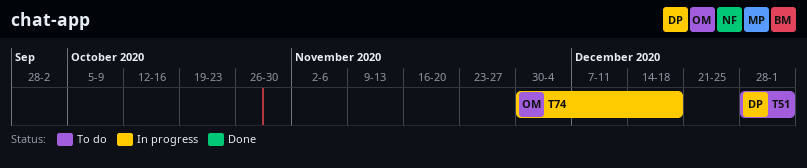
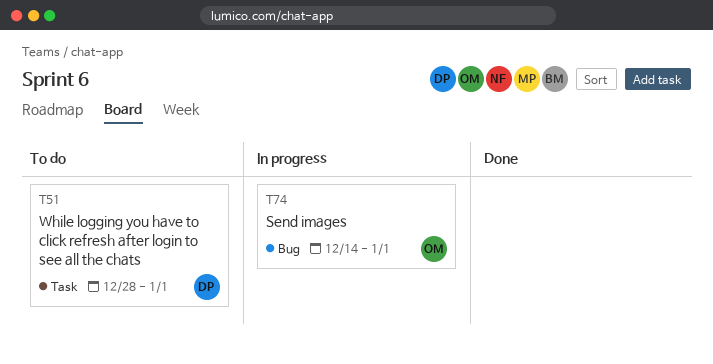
T74, start: Nov 30 -> Dec 14
T74, due: Dec 18 -> Jan 1

